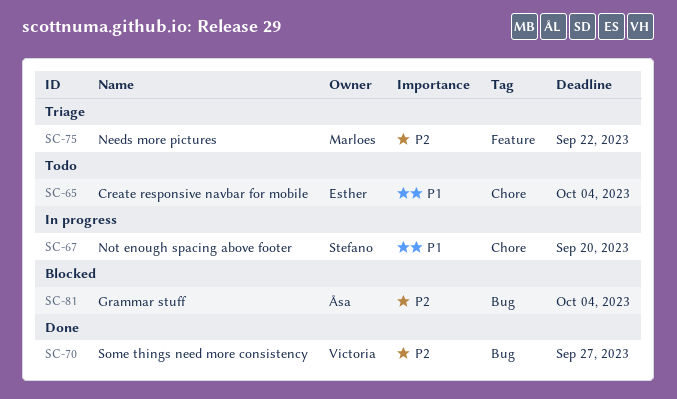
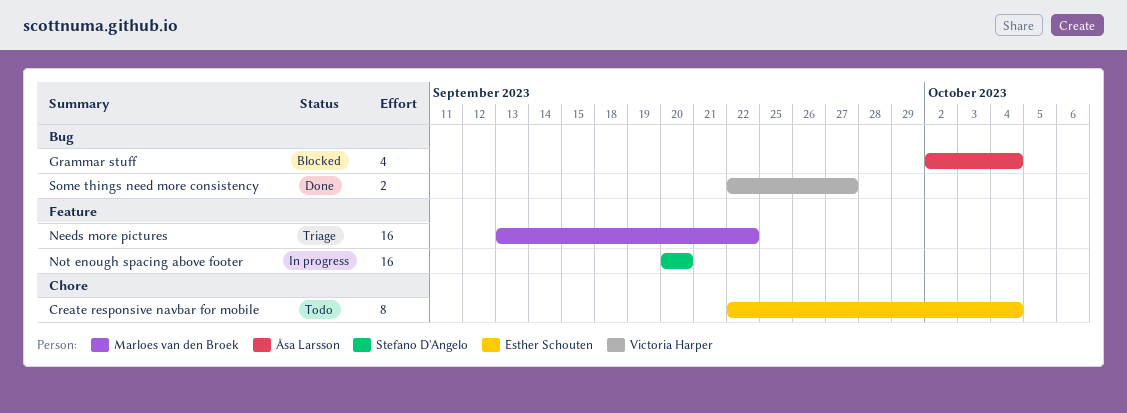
Not enough spacing above footer, label: Chore -> Feature

